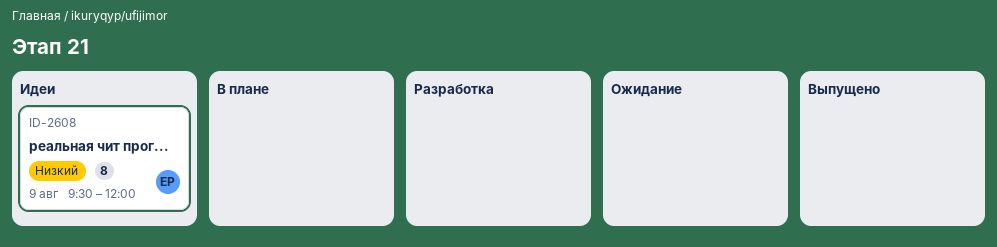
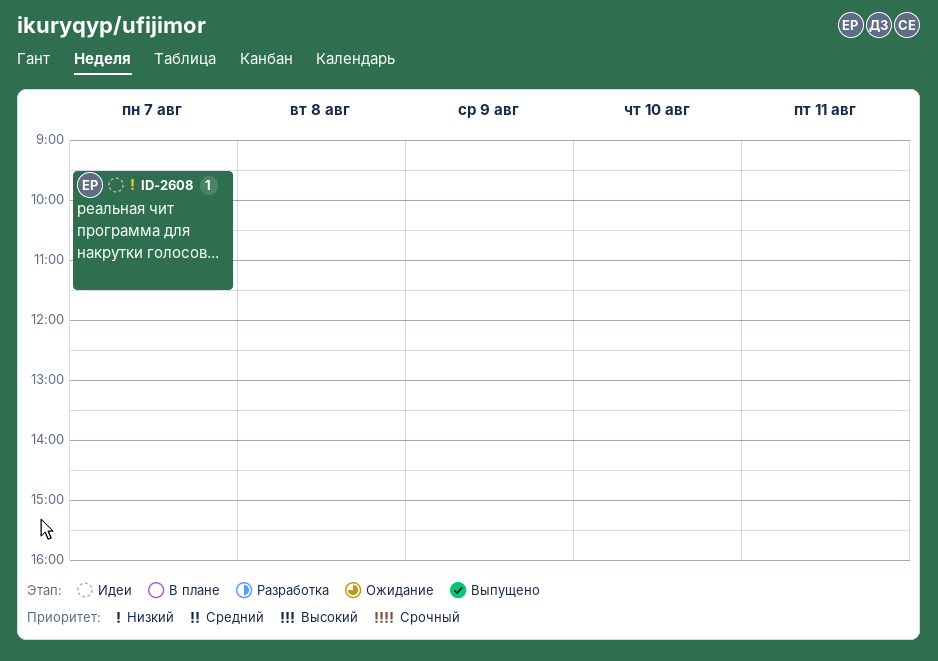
ID-2608, estimate: 8 -> 1
ID-2608, day: Aug 9 -> Aug 7
ID-2608, ends: 12:00 -> 11:30

